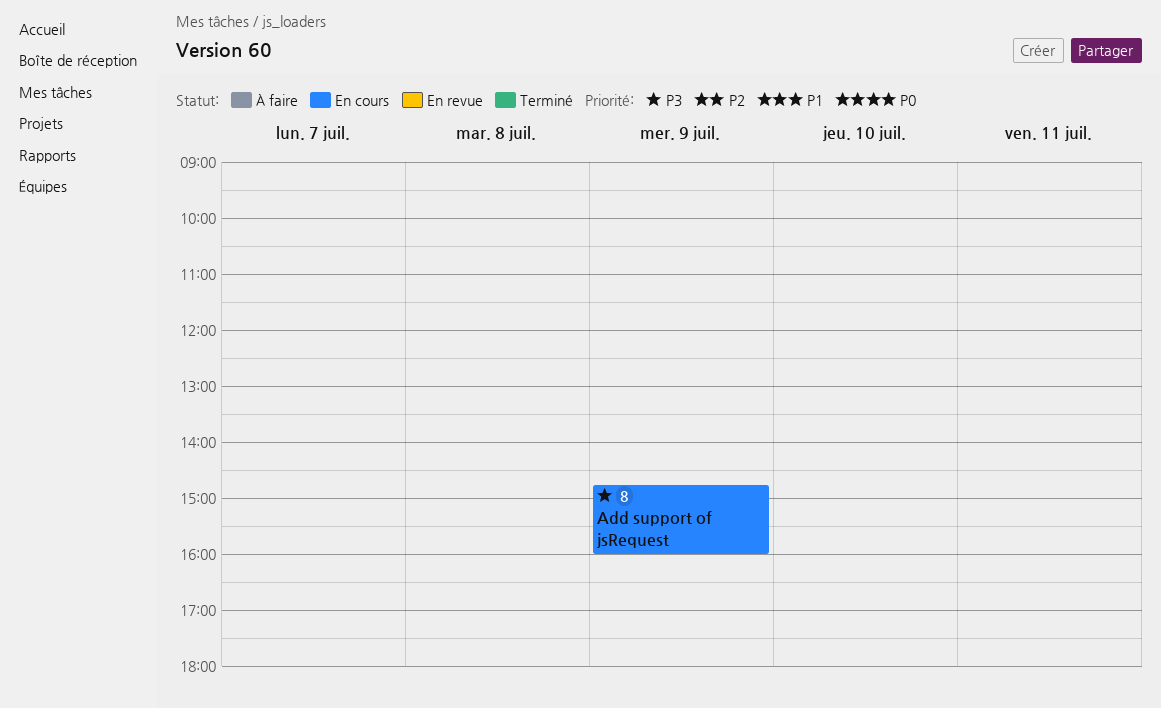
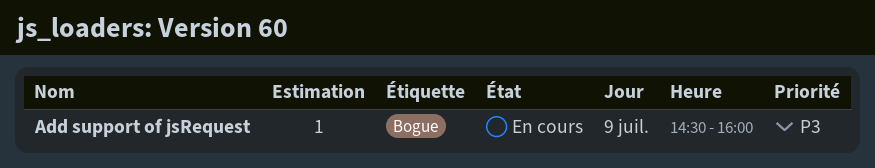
Add support of jsRequest, estimate: 8 -> 1
Add support of jsRequest, begins: 14:45 -> 14:30

